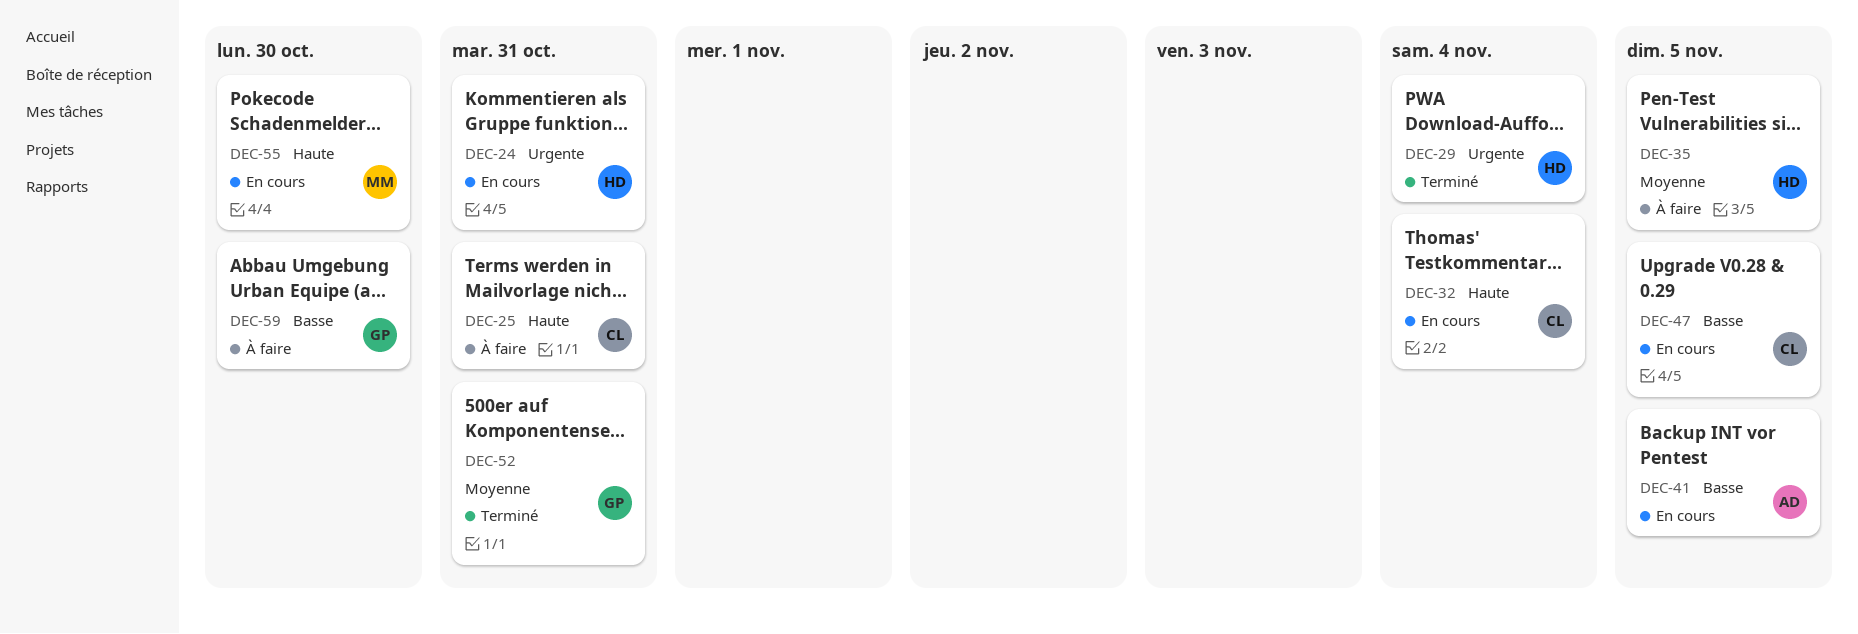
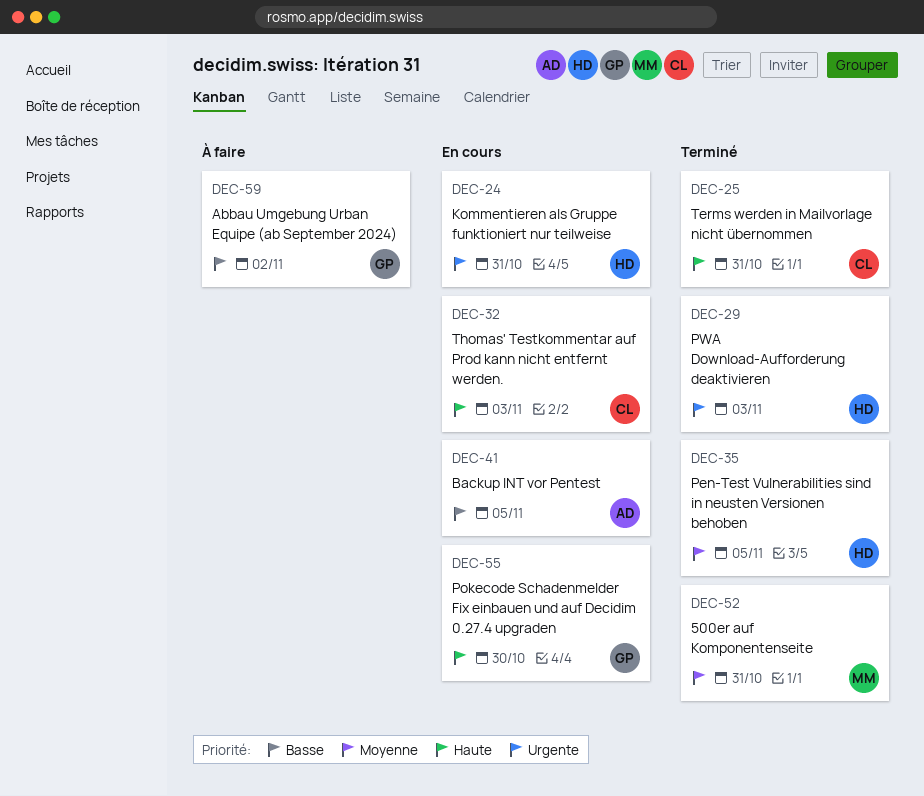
DEC-25, status: À faire -> Terminé
DEC-29, due: Nov 4 -> Nov 3
DEC-32, due: Nov 4 -> Nov 3
DEC-35, status: À faire -> Terminé
DEC-47: present -> none
DEC-52, owner: GP -> MM
DEC-55, owner: MM -> GP
DEC-59, due: Oct 30 -> Nov 2

